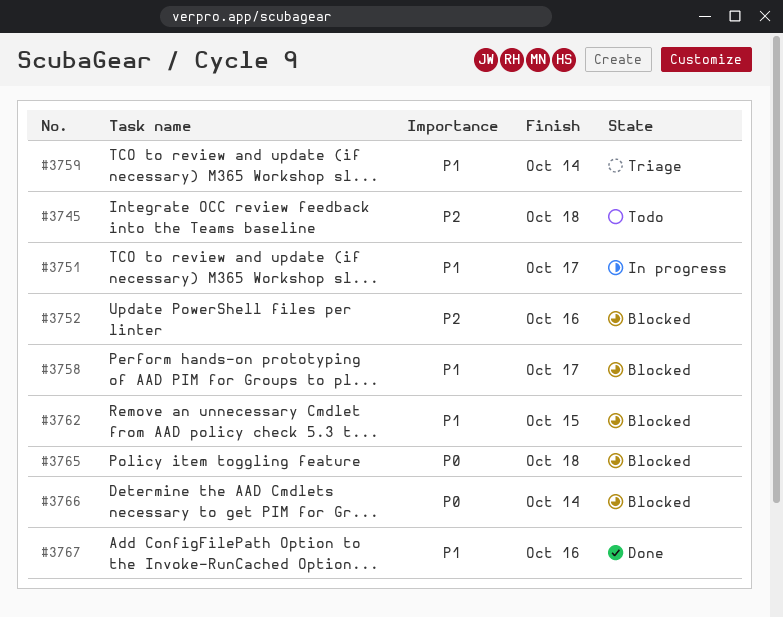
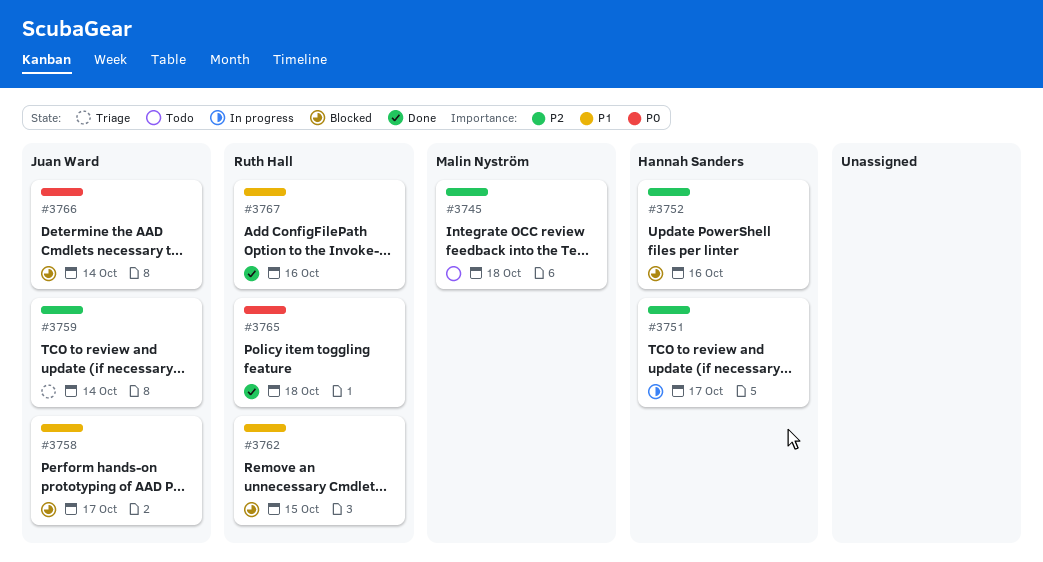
#3751, priority: P1 -> P2
#3759, priority: P1 -> P2
#3765, status: Blocked -> Done

